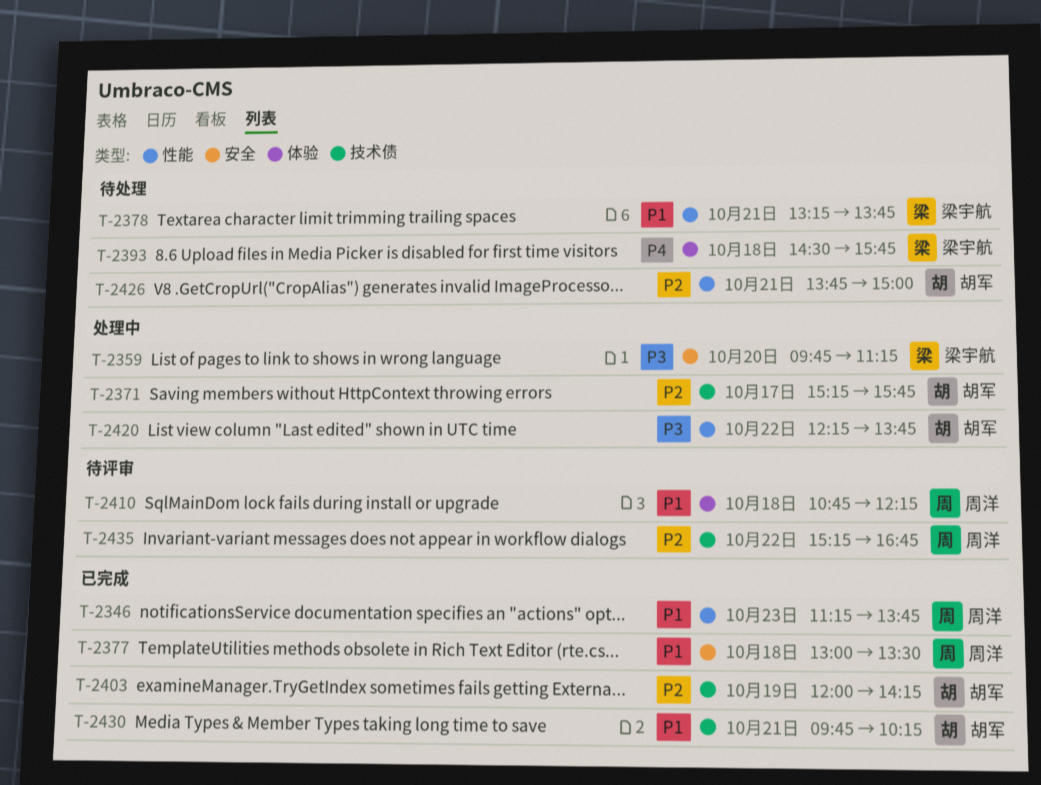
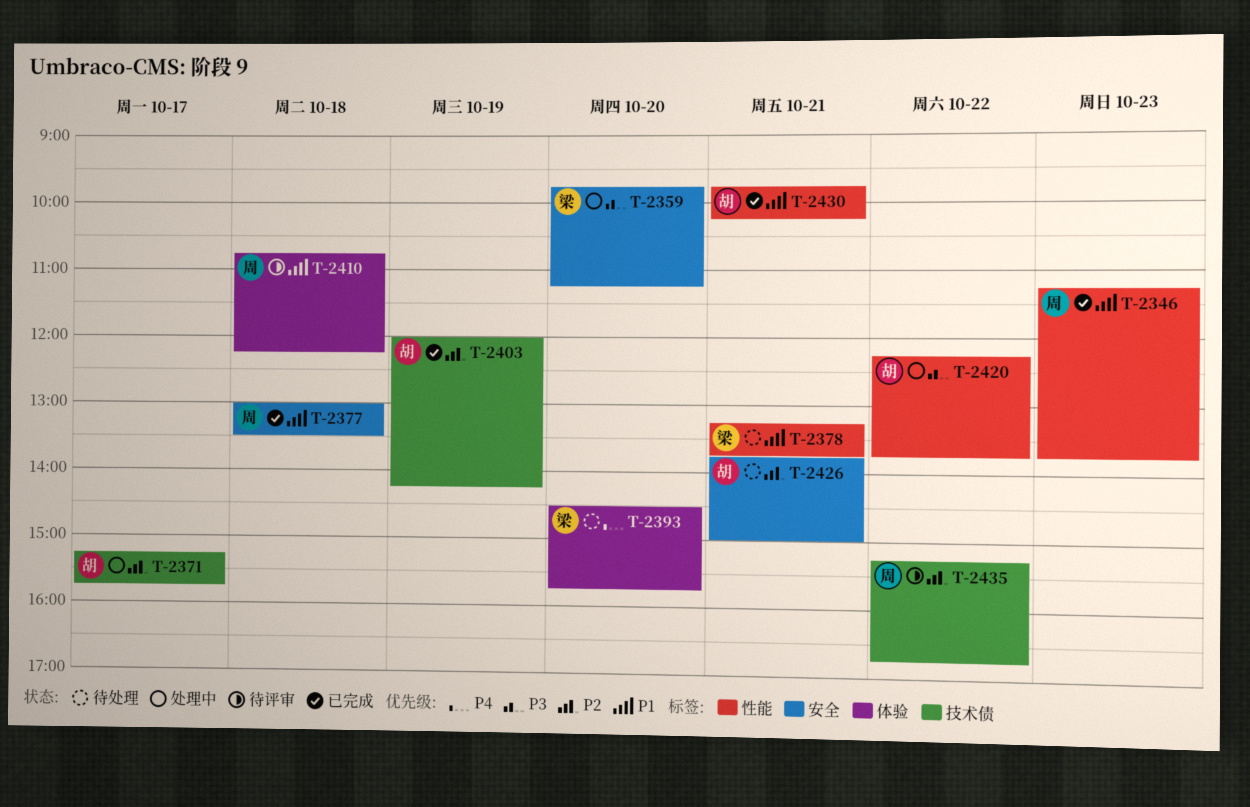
T-2393, day: Oct 18 -> Oct 20
T-2426, label: 性能 -> 安全
T-2430, label: 技术债 -> 性能

